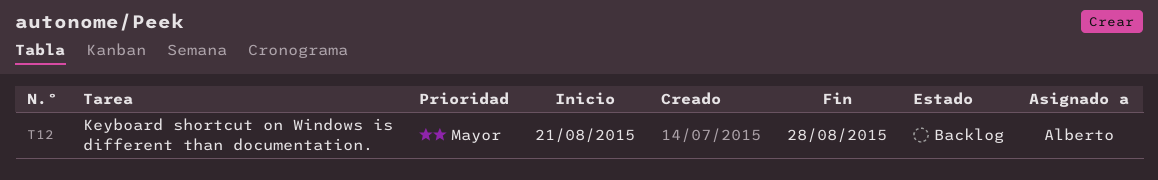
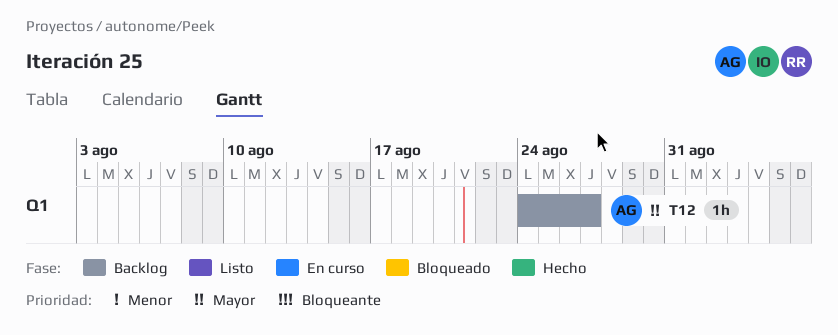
T12, start: Aug 21 -> Aug 24
T12, due: Aug 28 -> Aug 27

